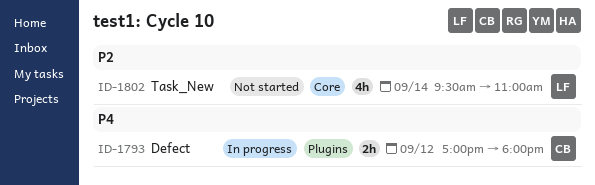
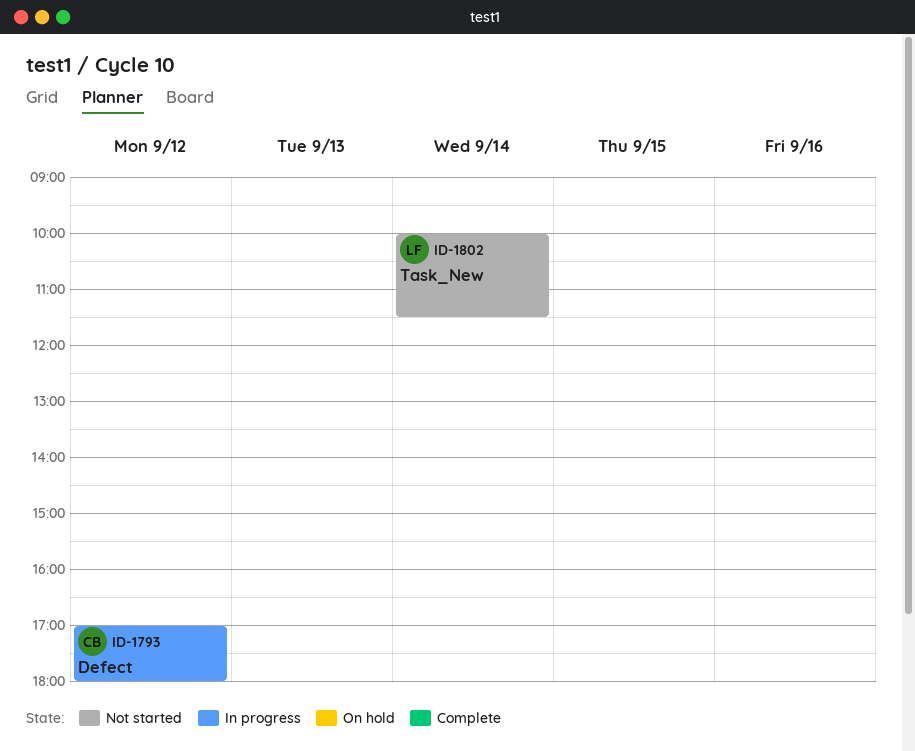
ID-1802, begins: 09:30 -> 10:00
ID-1802, ends: 11:00 -> 11:30

